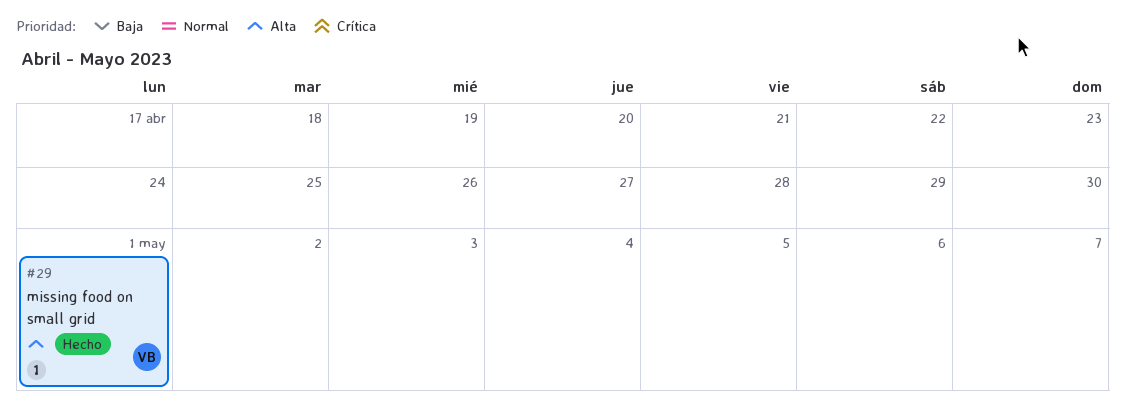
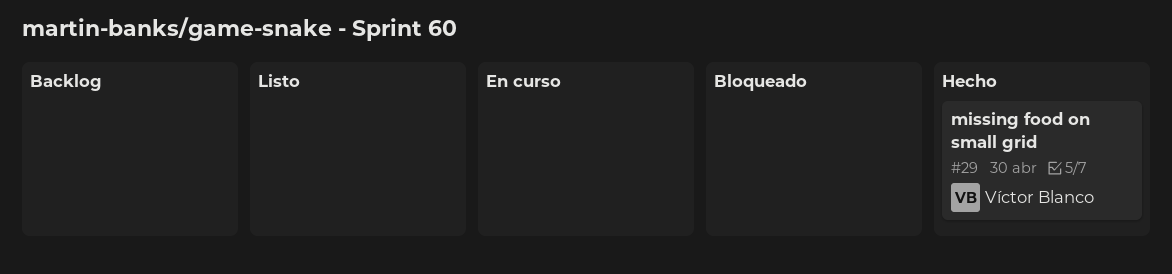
#29, due: May 1 -> Apr 30

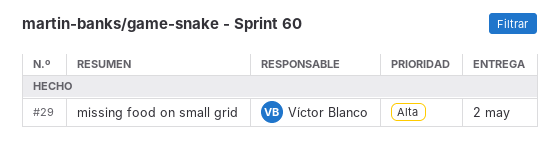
#29, due: Apr 30 -> May 2

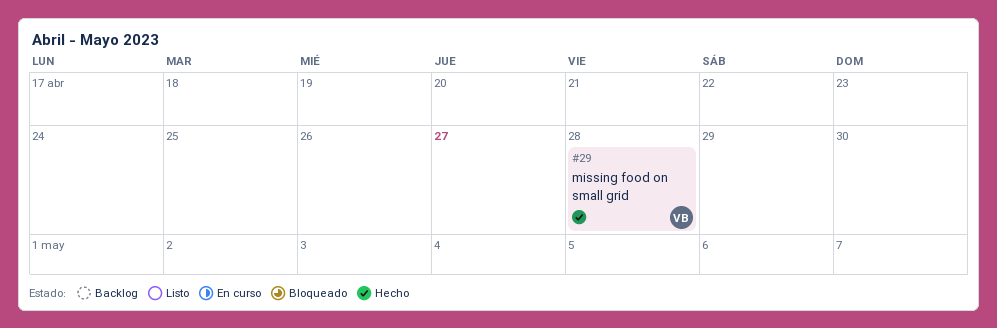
#29, due: May 2 -> Apr 28

